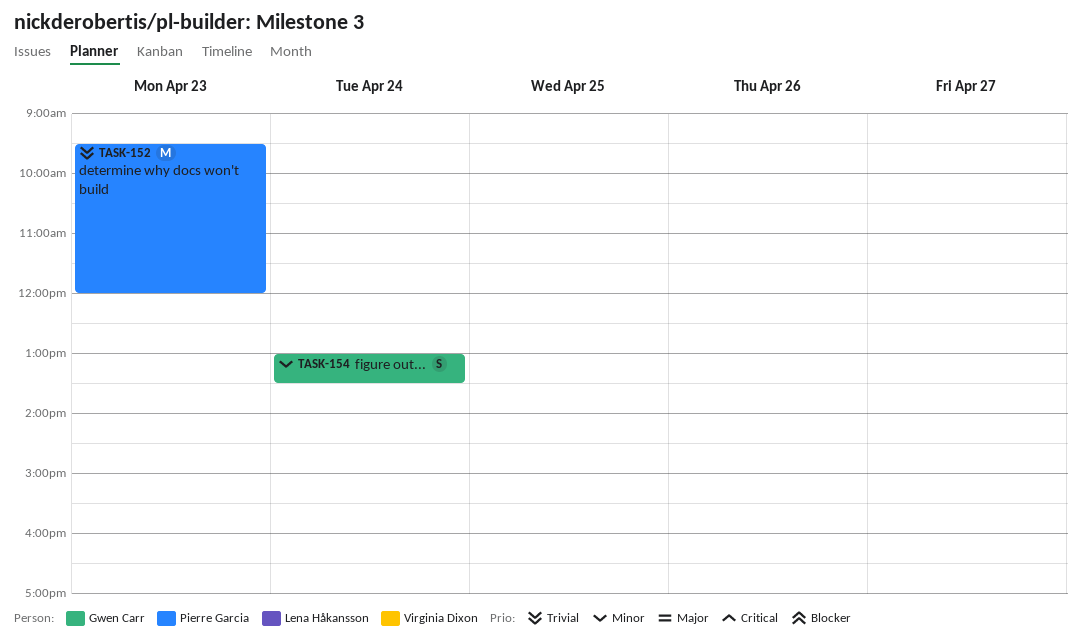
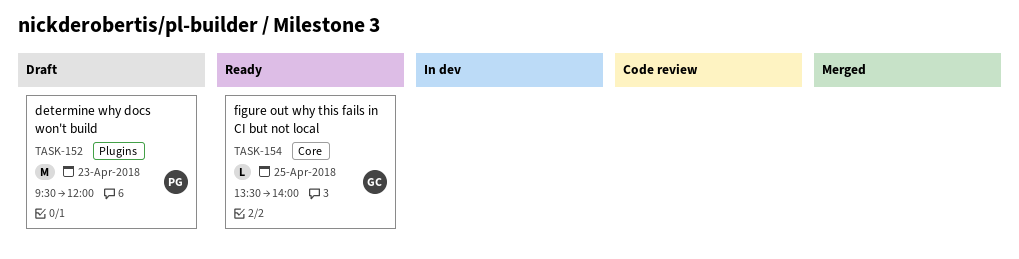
TASK-154, estimate: S -> L
TASK-154, day: Apr 24 -> Apr 25
TASK-154, begins: 13:00 -> 13:30
TASK-154, ends: 13:30 -> 14:00

